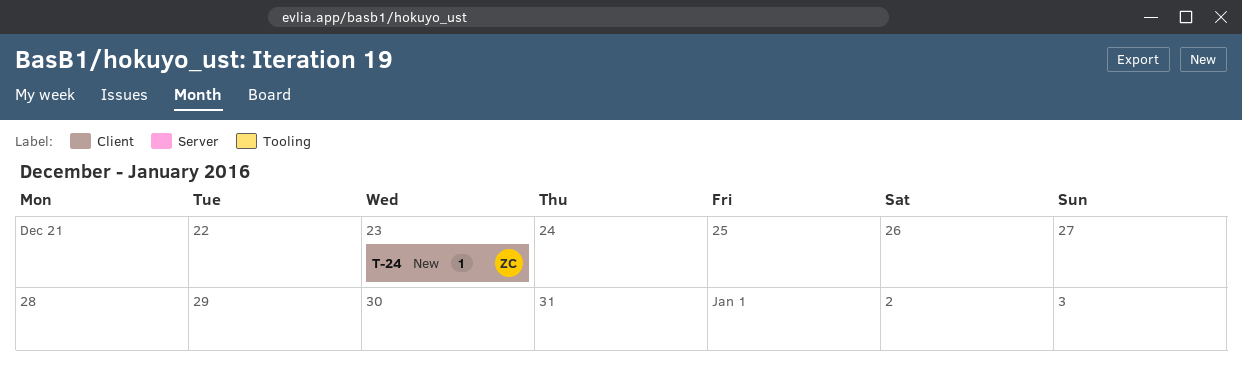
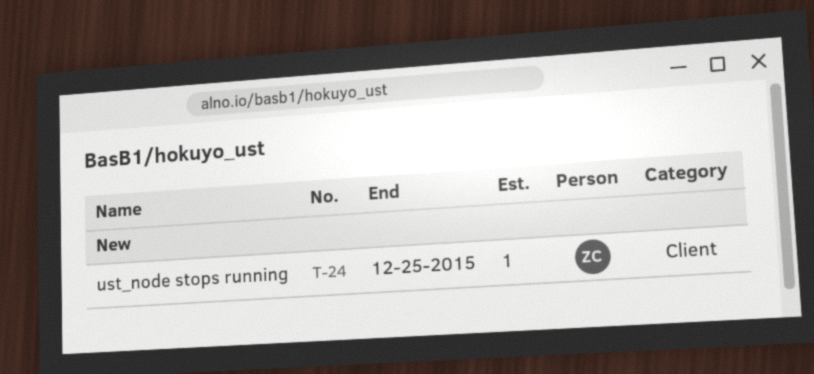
T-24, due: Dec 23 -> Dec 25

